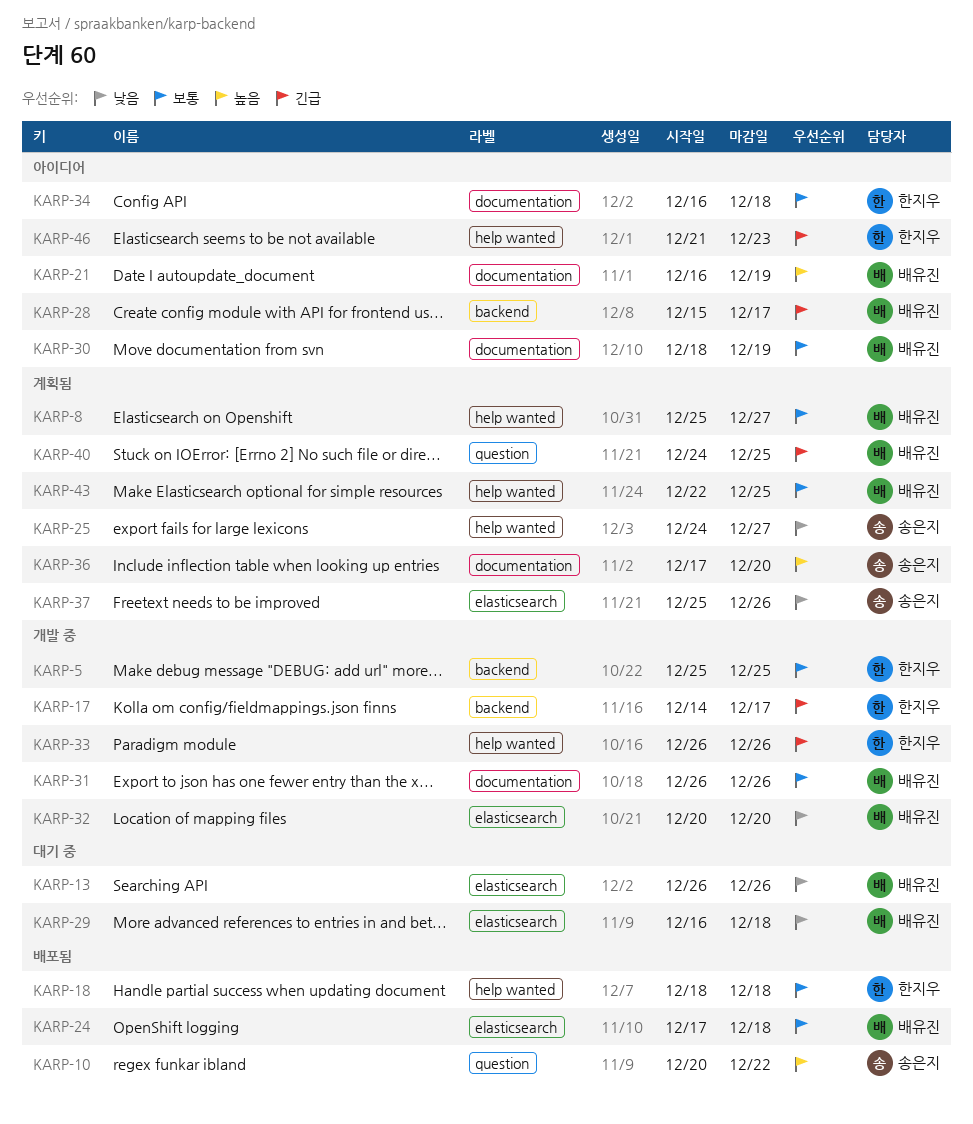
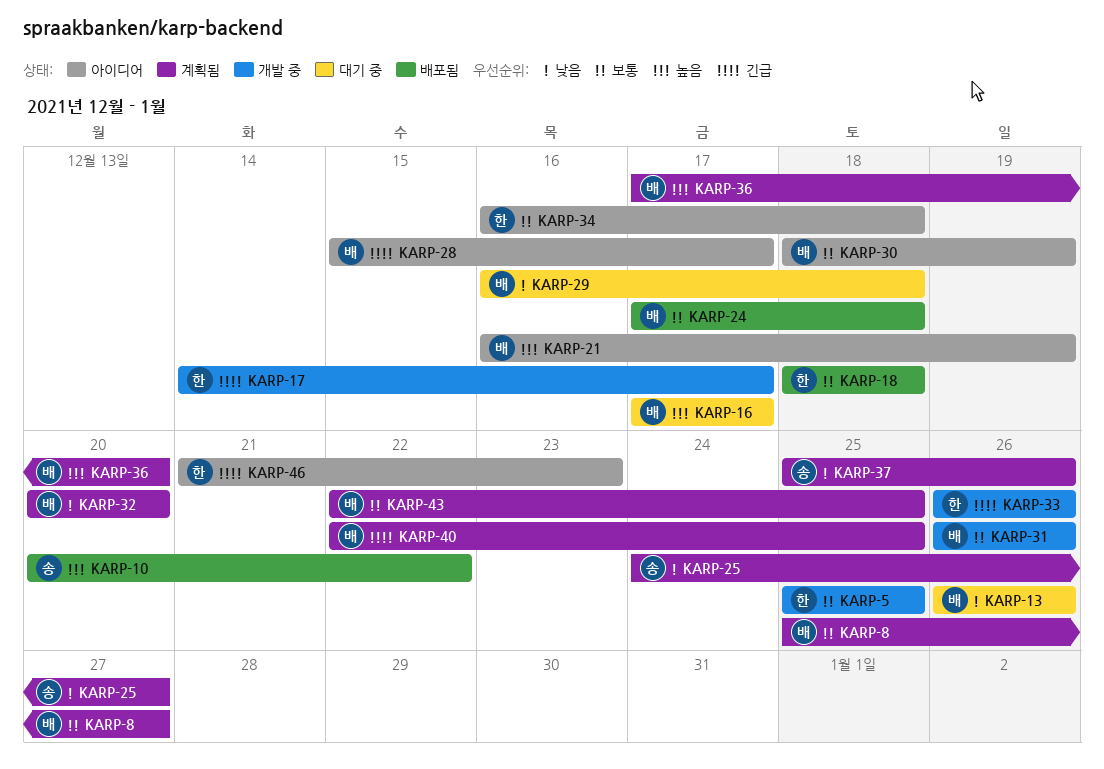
KARP-16: none -> present
KARP-32, status: 개발 중 -> 계획됨
KARP-36, owner: 송은지 -> 배유진
KARP-40, start: Dec 24 -> Dec 22

